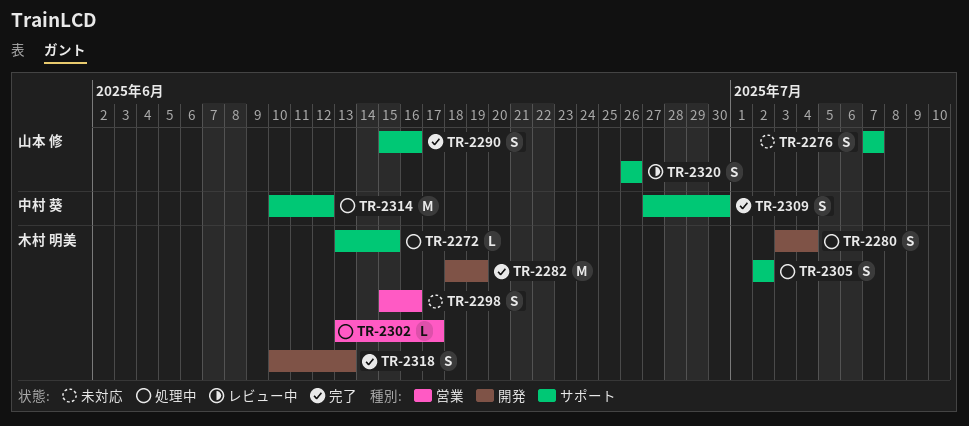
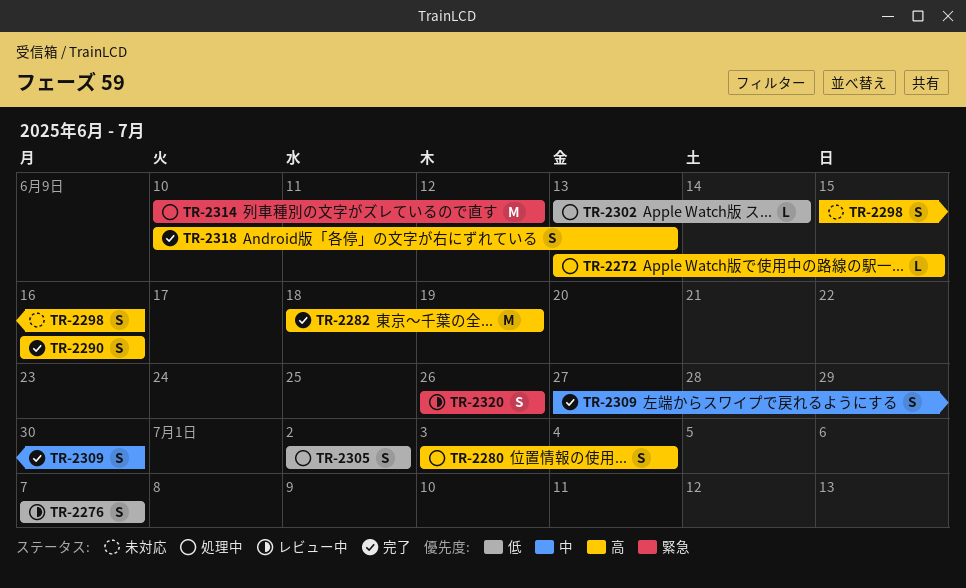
TR-2276, status: 未対応 -> レビュー中
TR-2290, start: Jun 15 -> Jun 16
TR-2302, due: Jun 17 -> Jun 14

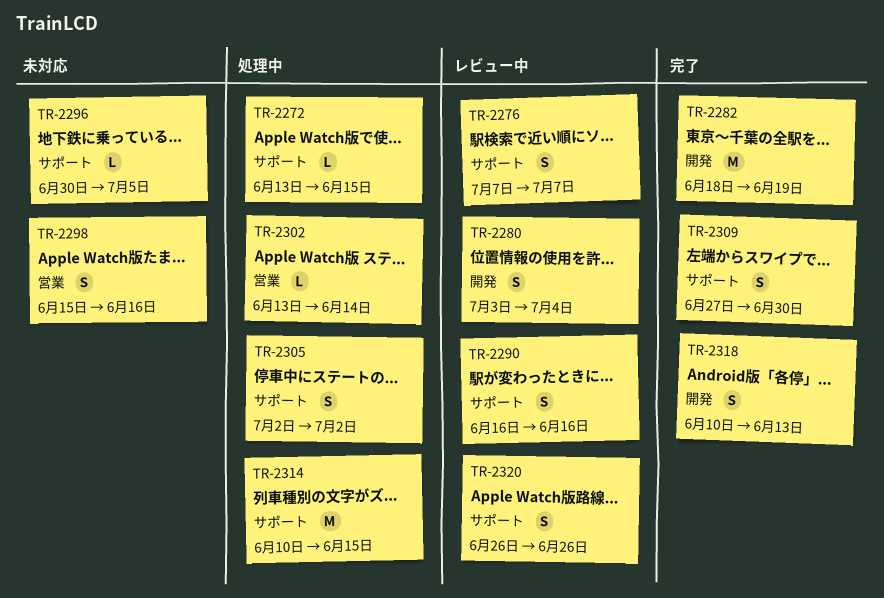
TR-2280, status: 処理中 -> レビュー中
TR-2290, status: 完了 -> レビュー中
TR-2296: none -> present
TR-2314, due: Jun 12 -> Jun 15

